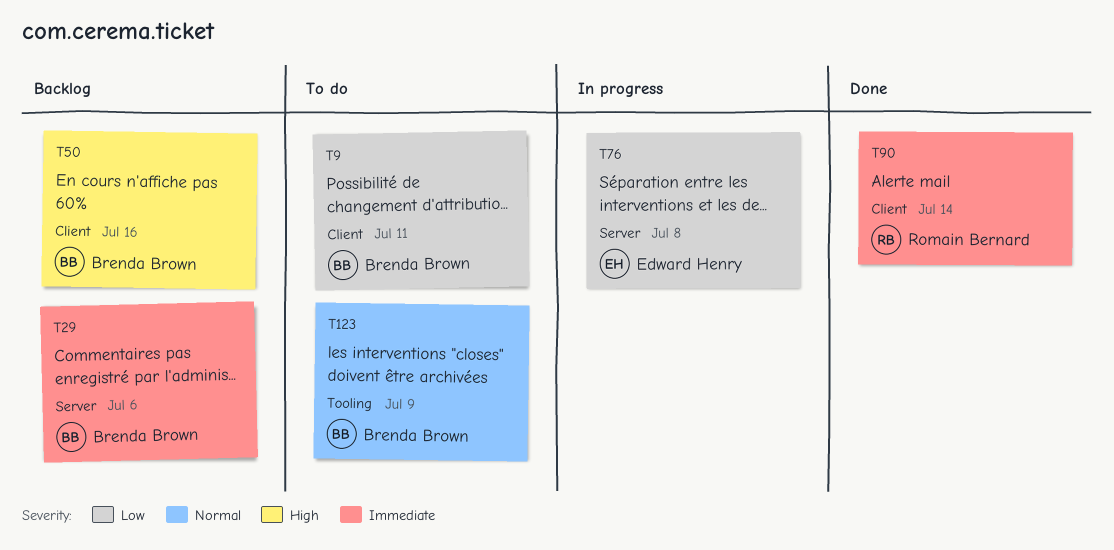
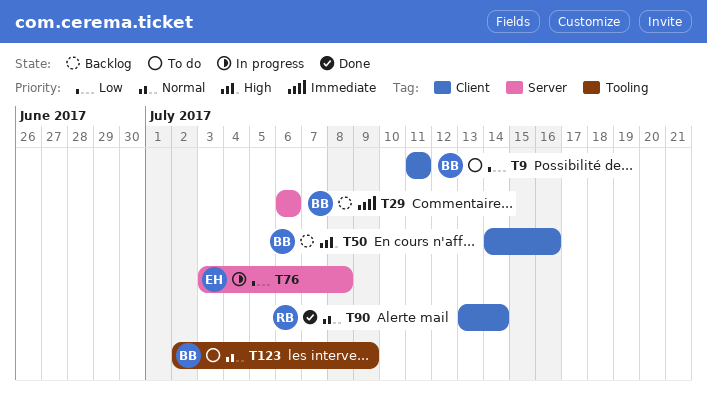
T90, priority: Immediate -> Normal

